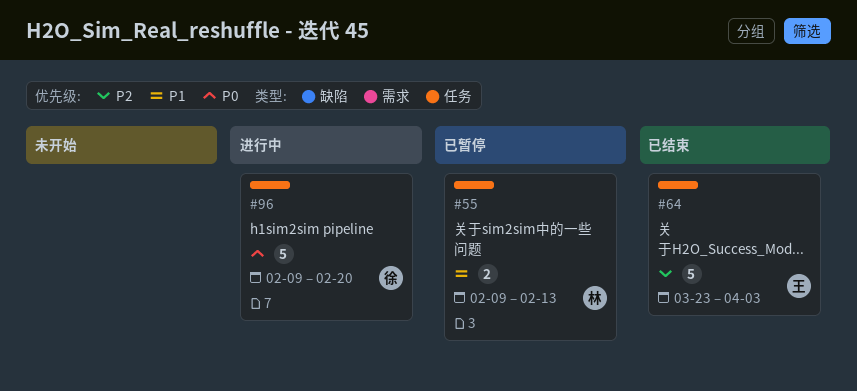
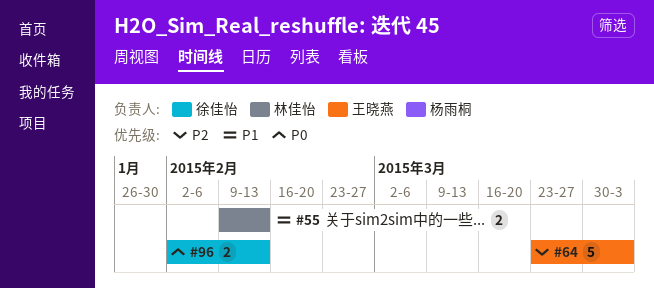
#96, estimate: 5 -> 2
#96, start: Feb 9 -> Feb 2
#96, due: Feb 20 -> Feb 13

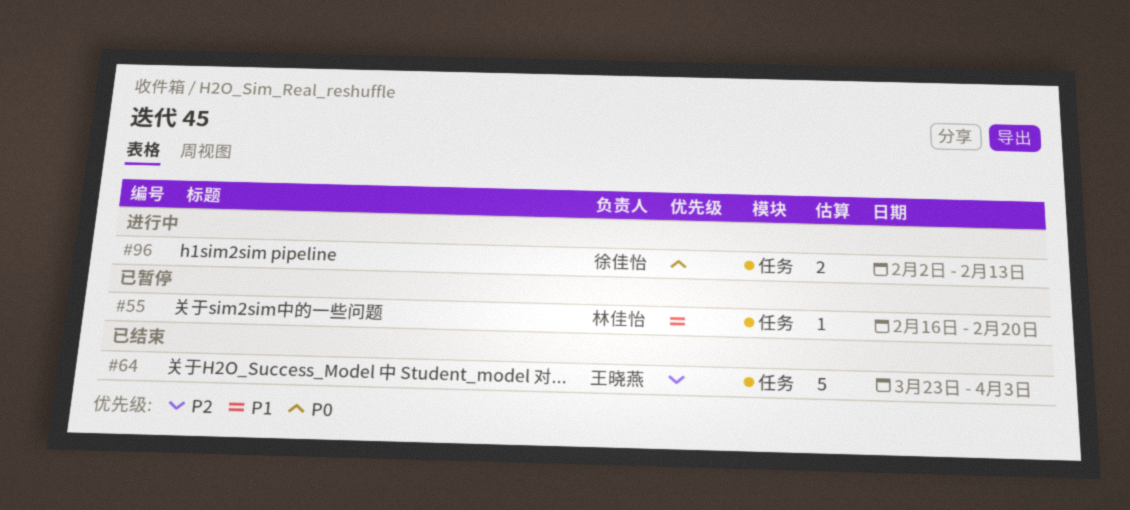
#55, estimate: 2 -> 1
#55, start: Feb 9 -> Feb 16
#55, due: Feb 13 -> Feb 20

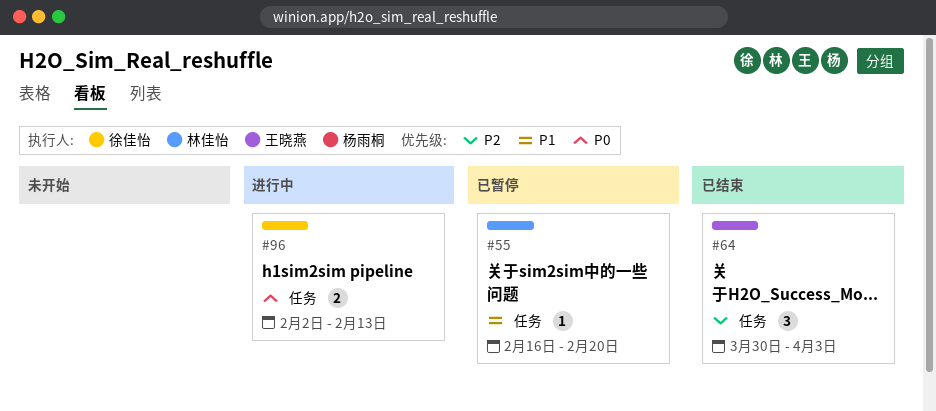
#64, estimate: 5 -> 3
#64, start: Mar 23 -> Mar 30

